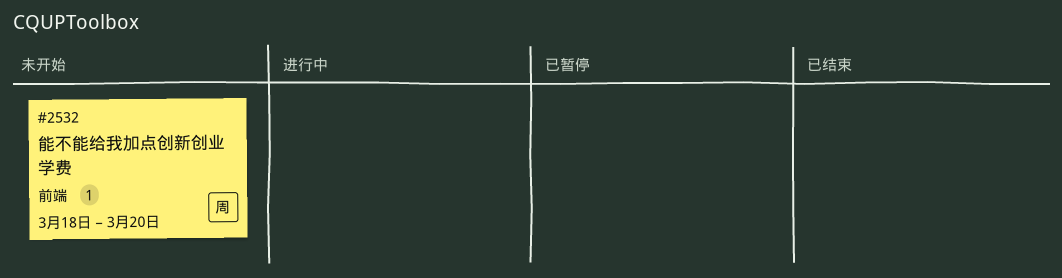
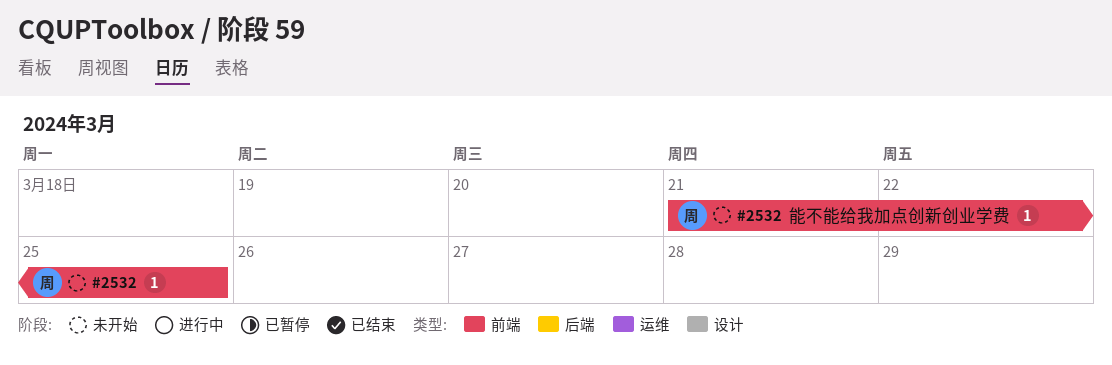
#2532, start: Mar 18 -> Mar 21
#2532, due: Mar 20 -> Mar 25

